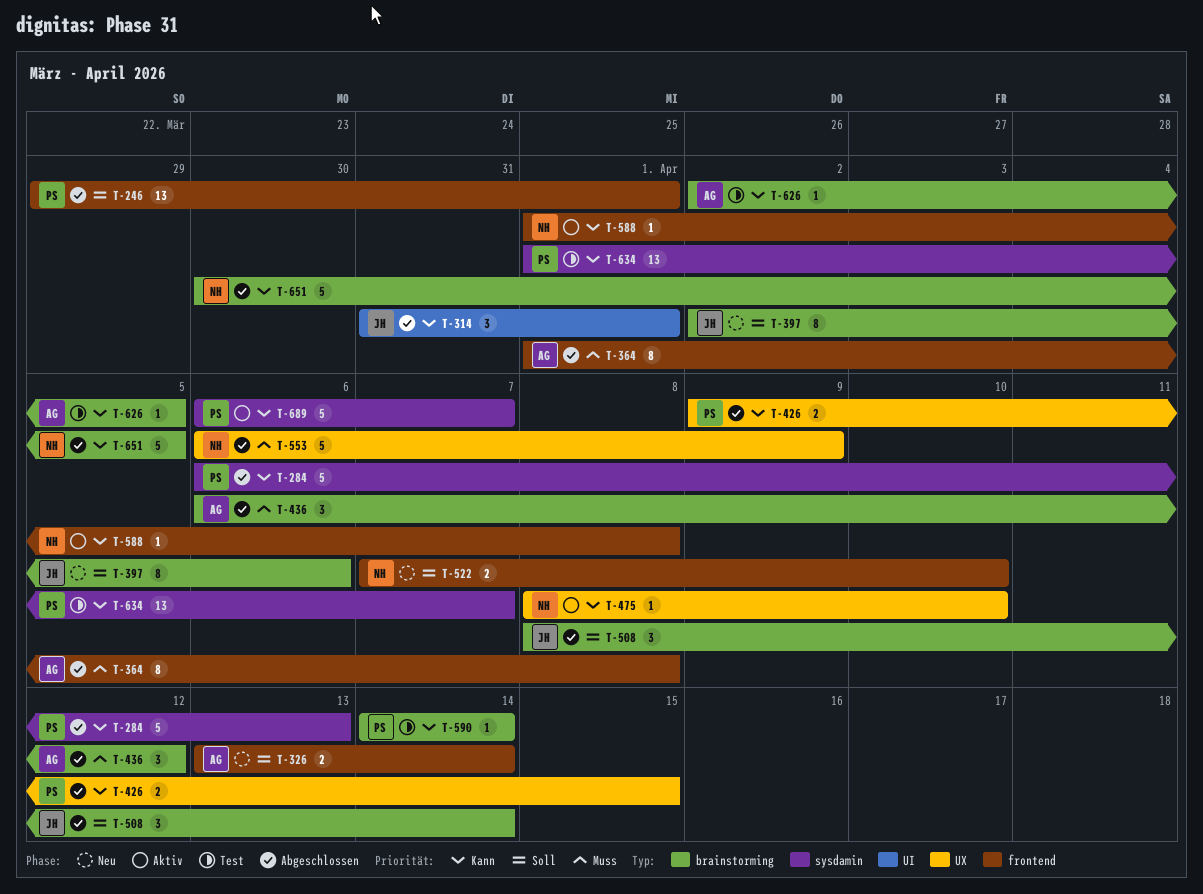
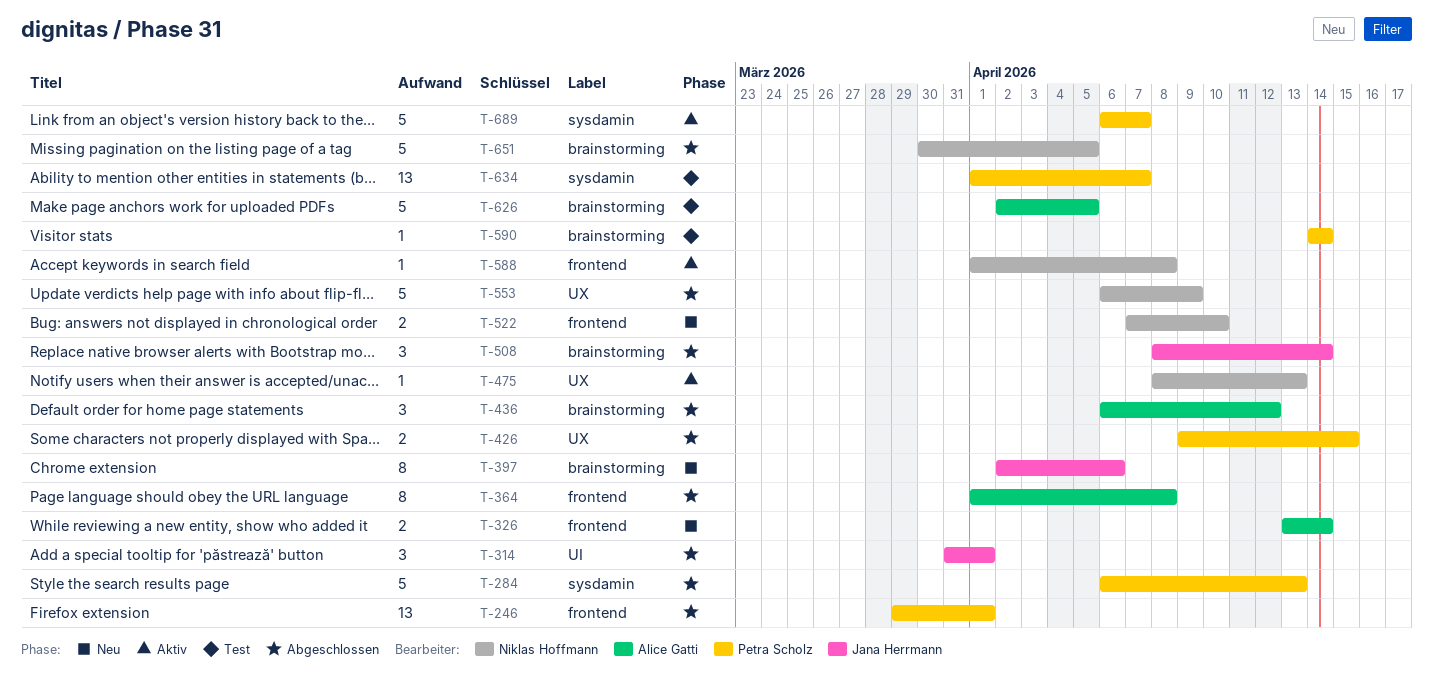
T-475, due: Apr 10 -> Apr 13
T-626, estimate: 1 -> 5

